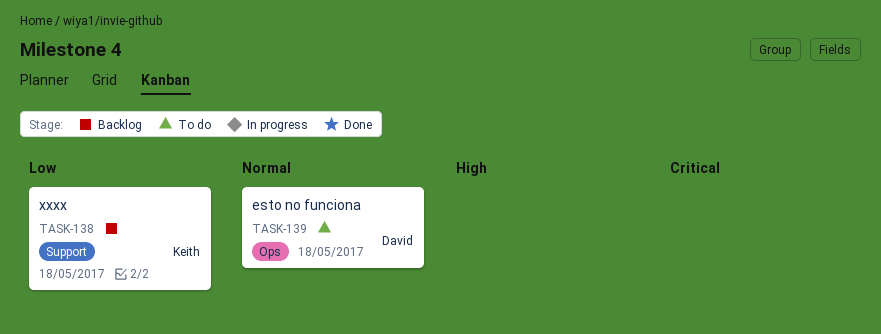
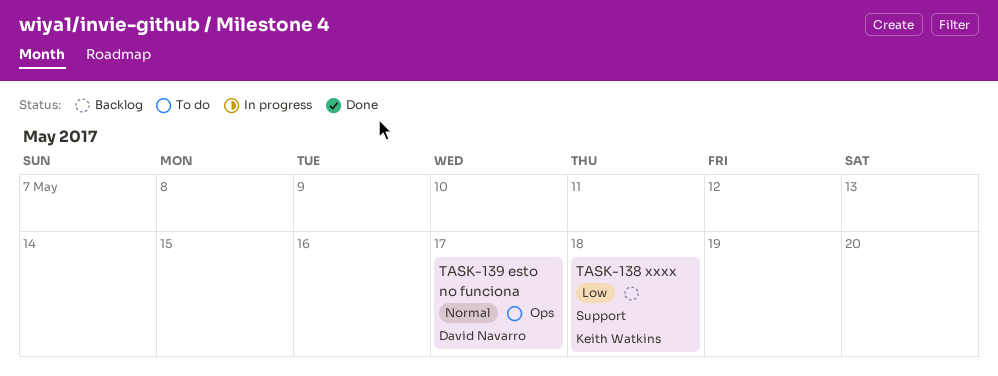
TASK-139, due: May 18 -> May 17

